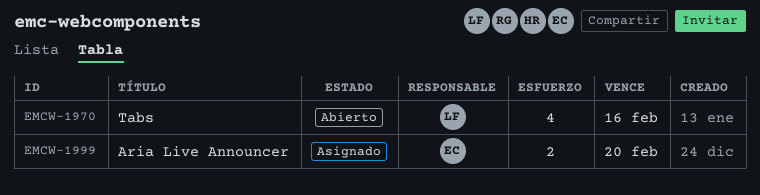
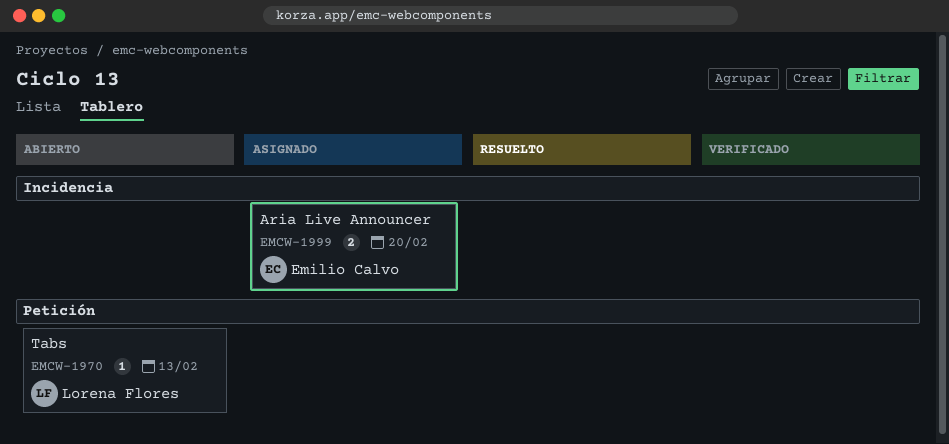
EMCW-1970, estimate: 4 -> 1
EMCW-1970, due: Feb 16 -> Feb 13

